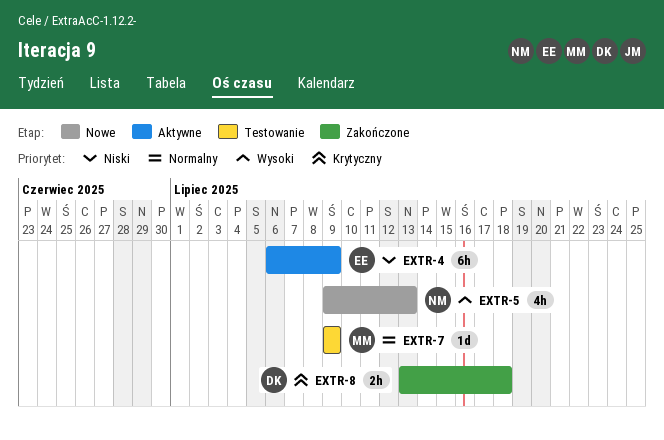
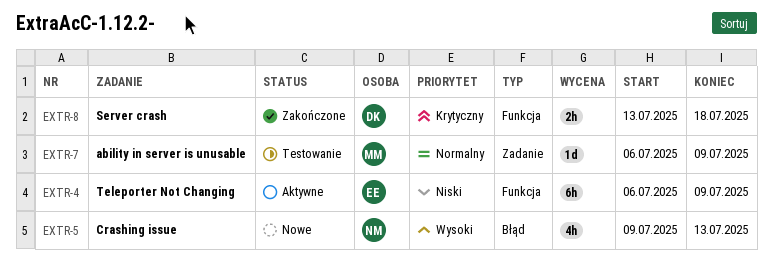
EXTR-7, start: Jul 9 -> Jul 6

